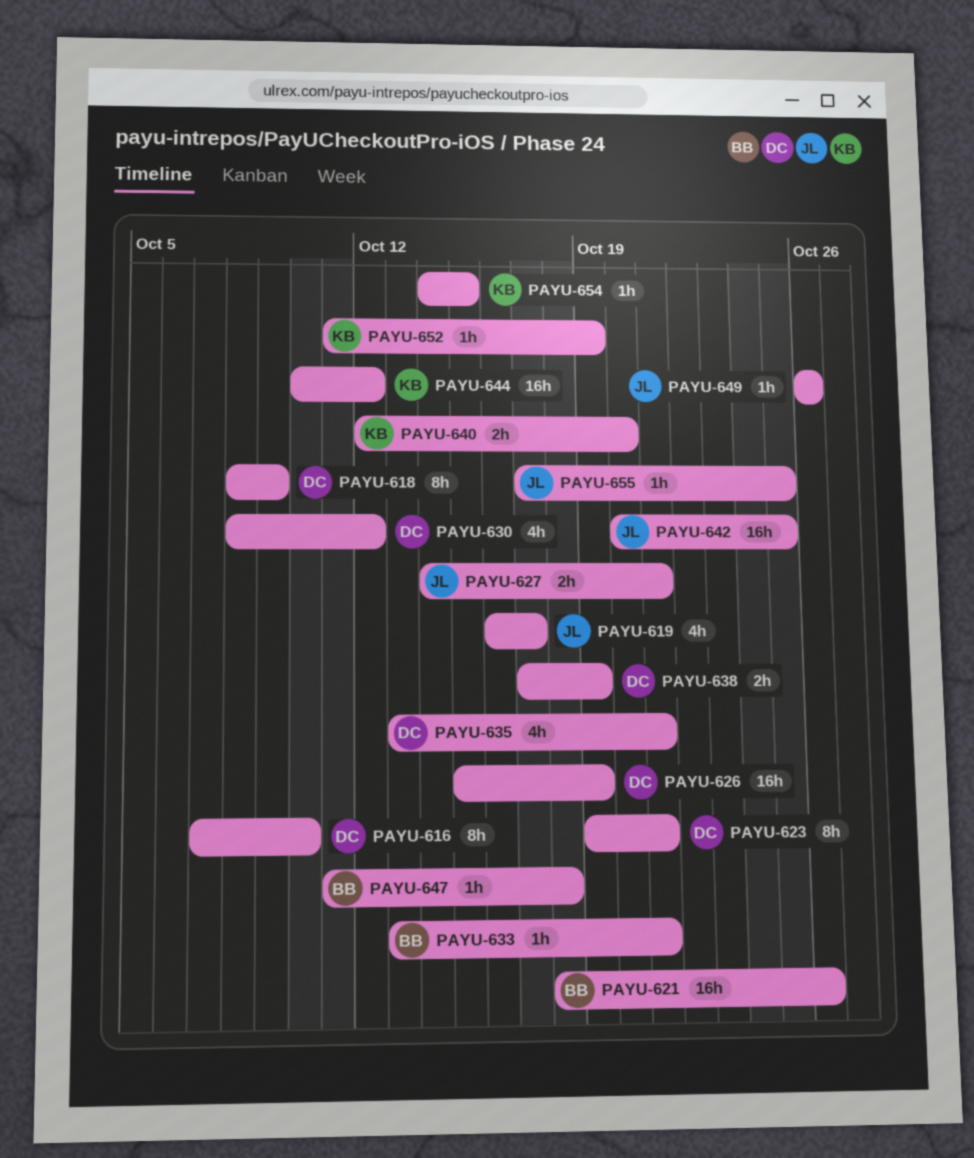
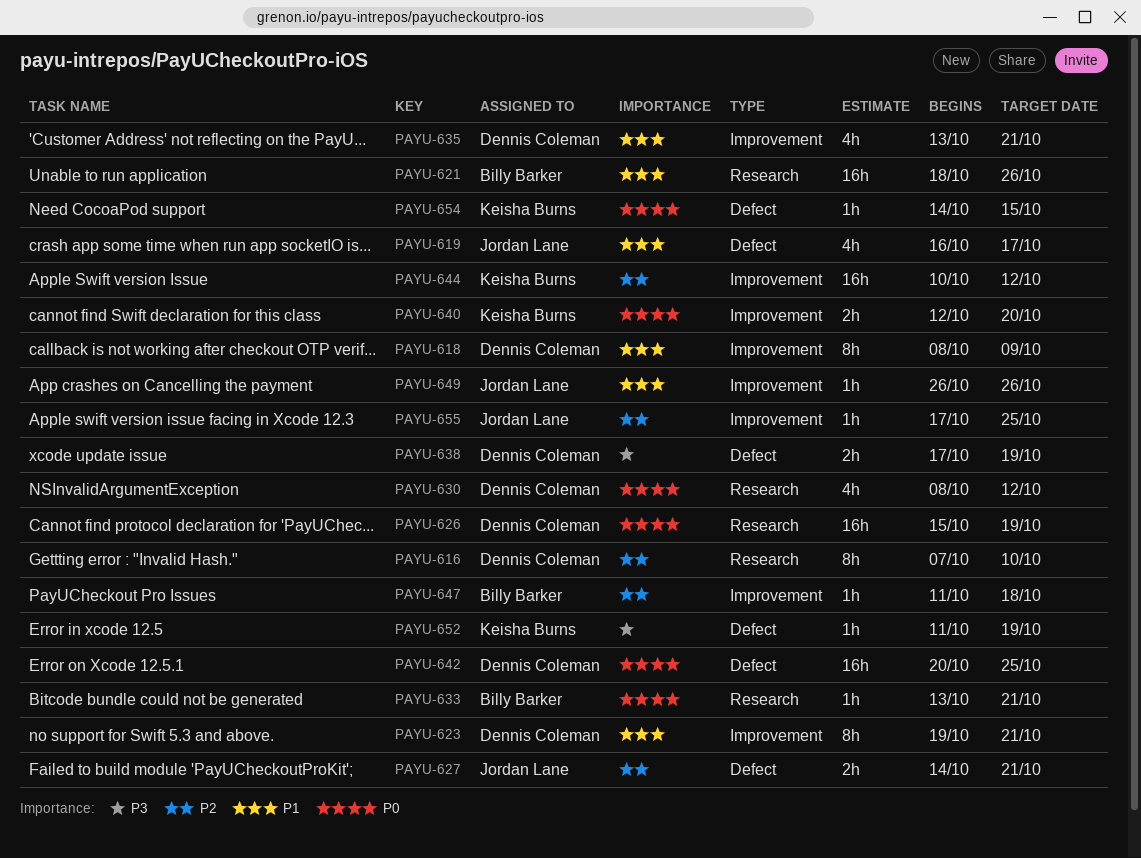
PAYU-642, owner: Jordan Lane -> Dennis Coleman

